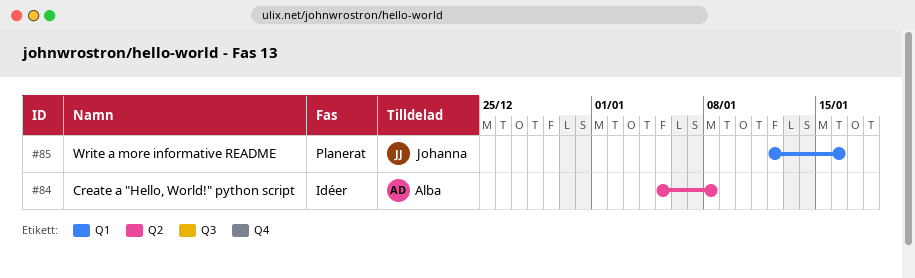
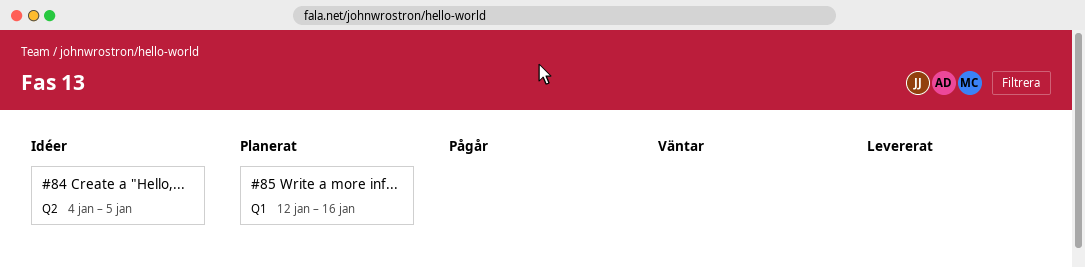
#84, start: Jan 5 -> Jan 4
#84, due: Jan 8 -> Jan 5

